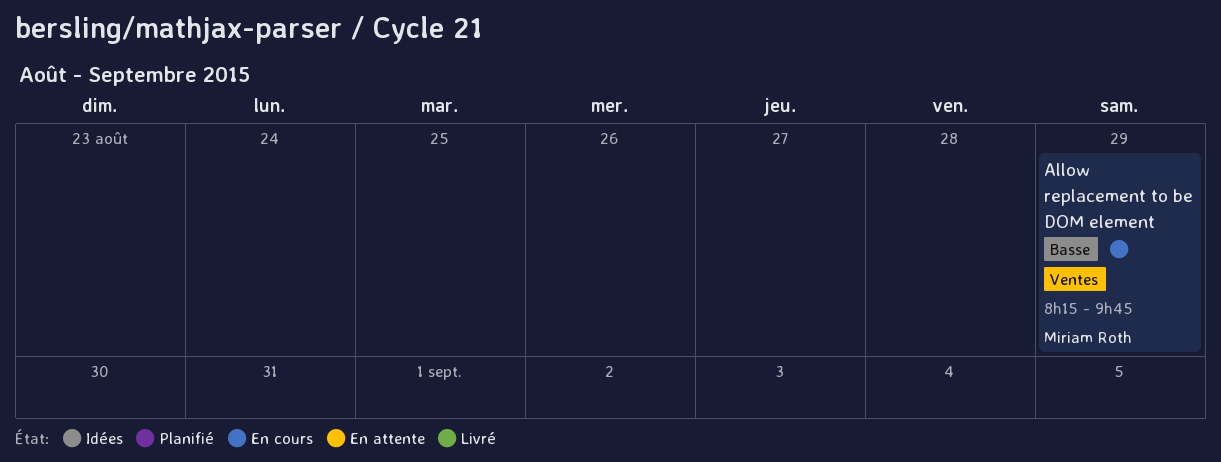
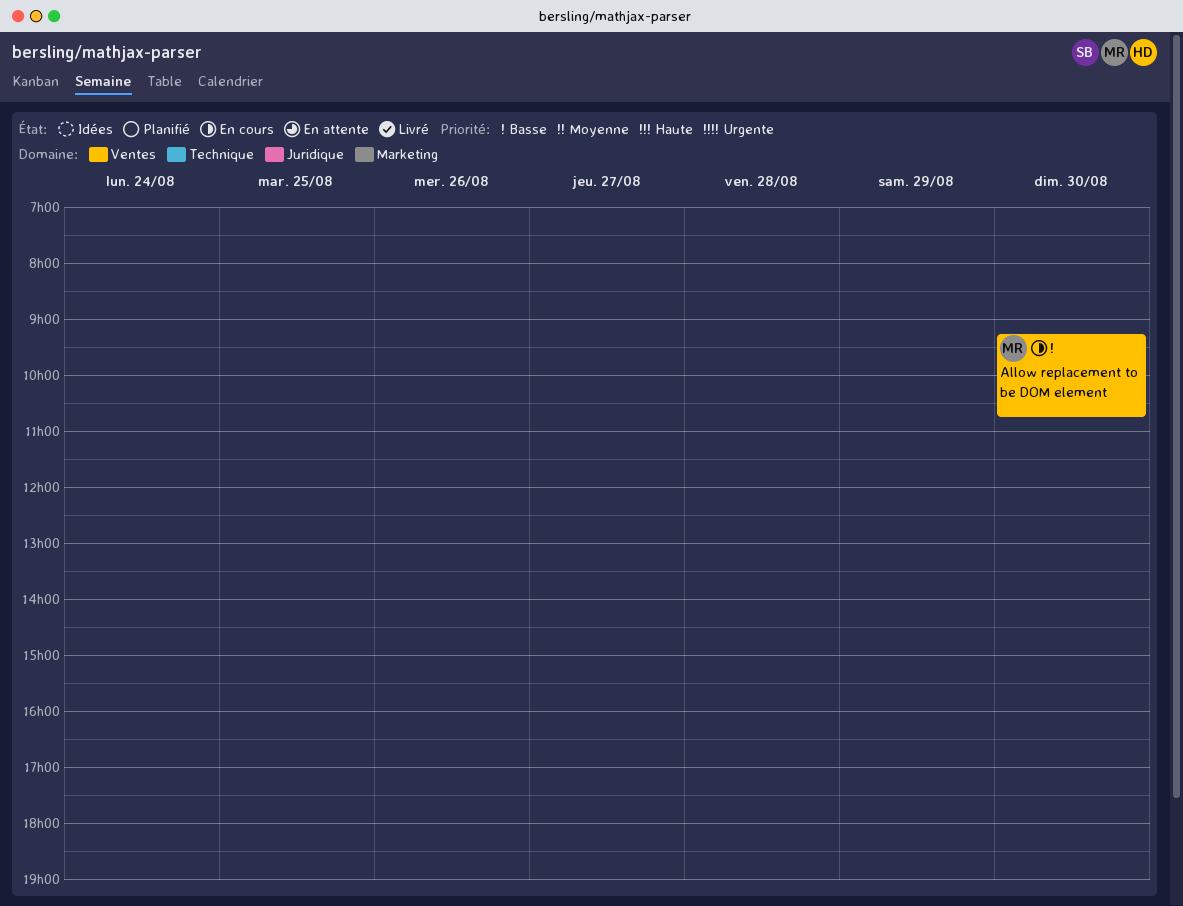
Allow replacement to be DOM element, day: Aug 29 -> Aug 30
Allow replacement to be DOM element, begins: 08:15 -> 09:15
Allow replacement to be DOM element, ends: 09:45 -> 10:45

